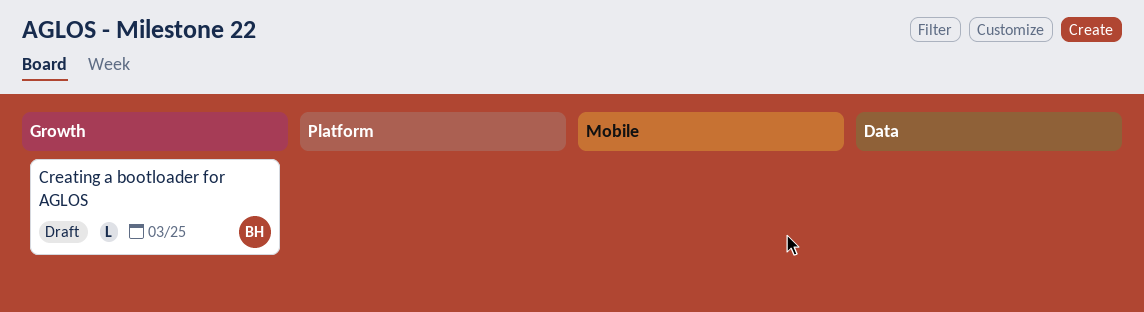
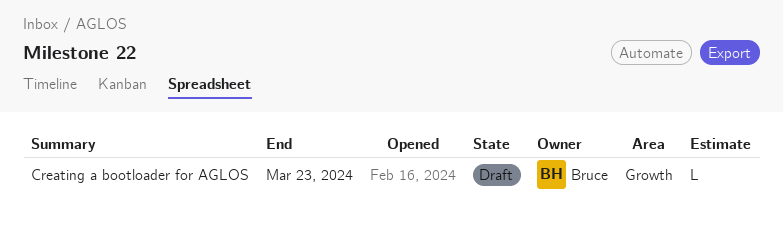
Creating a bootloader for AGLOS, due: Mar 25 -> Mar 23

